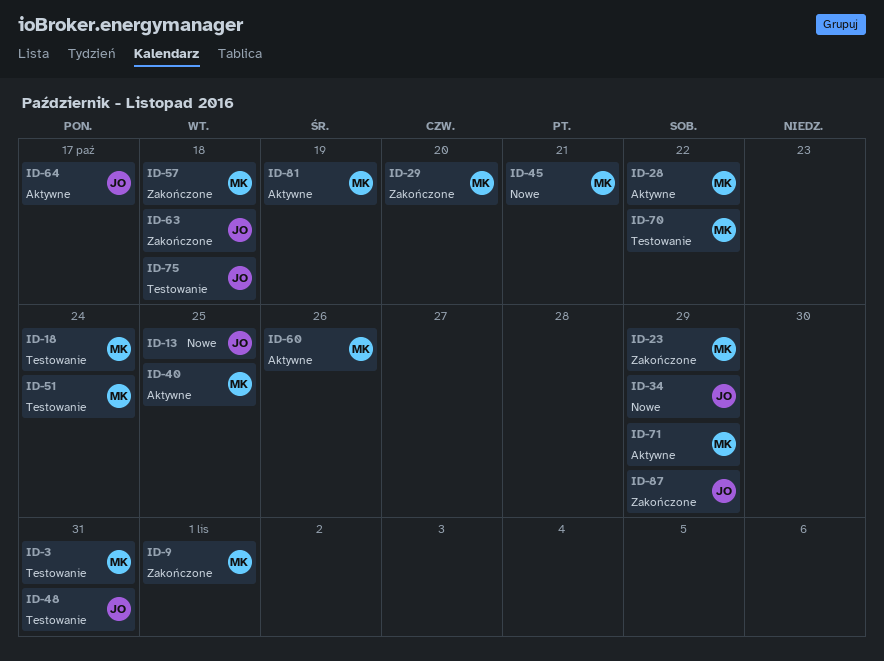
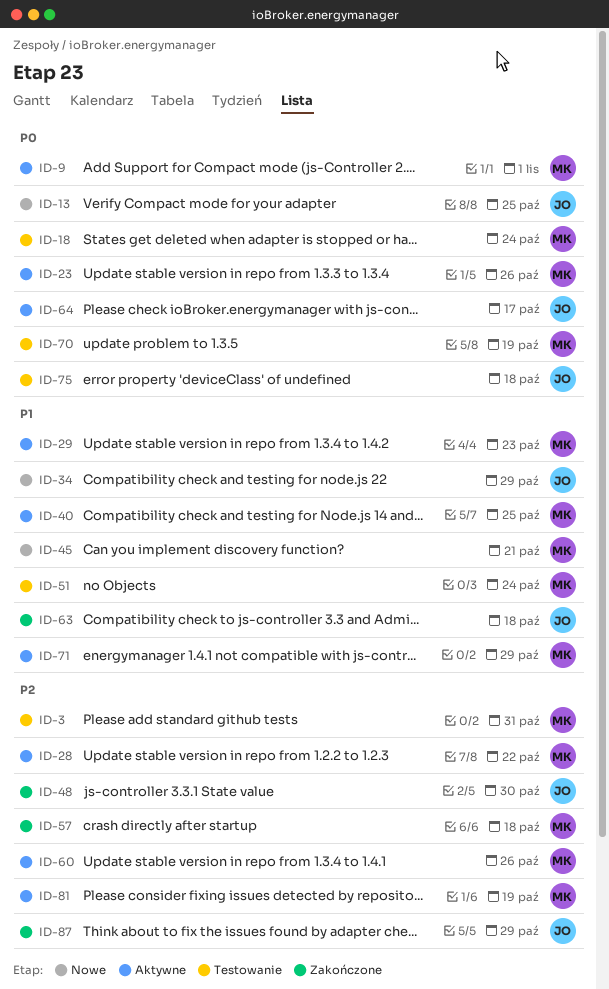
ID-9, status: Zakończone -> Aktywne
ID-23, status: Zakończone -> Aktywne
ID-23, due: Oct 29 -> Oct 26
ID-29, status: Zakończone -> Aktywne
ID-29, due: Oct 20 -> Oct 23
ID-48, status: Testowanie -> Zakończone
ID-48, due: Oct 31 -> Oct 30
ID-70, due: Oct 22 -> Oct 19

